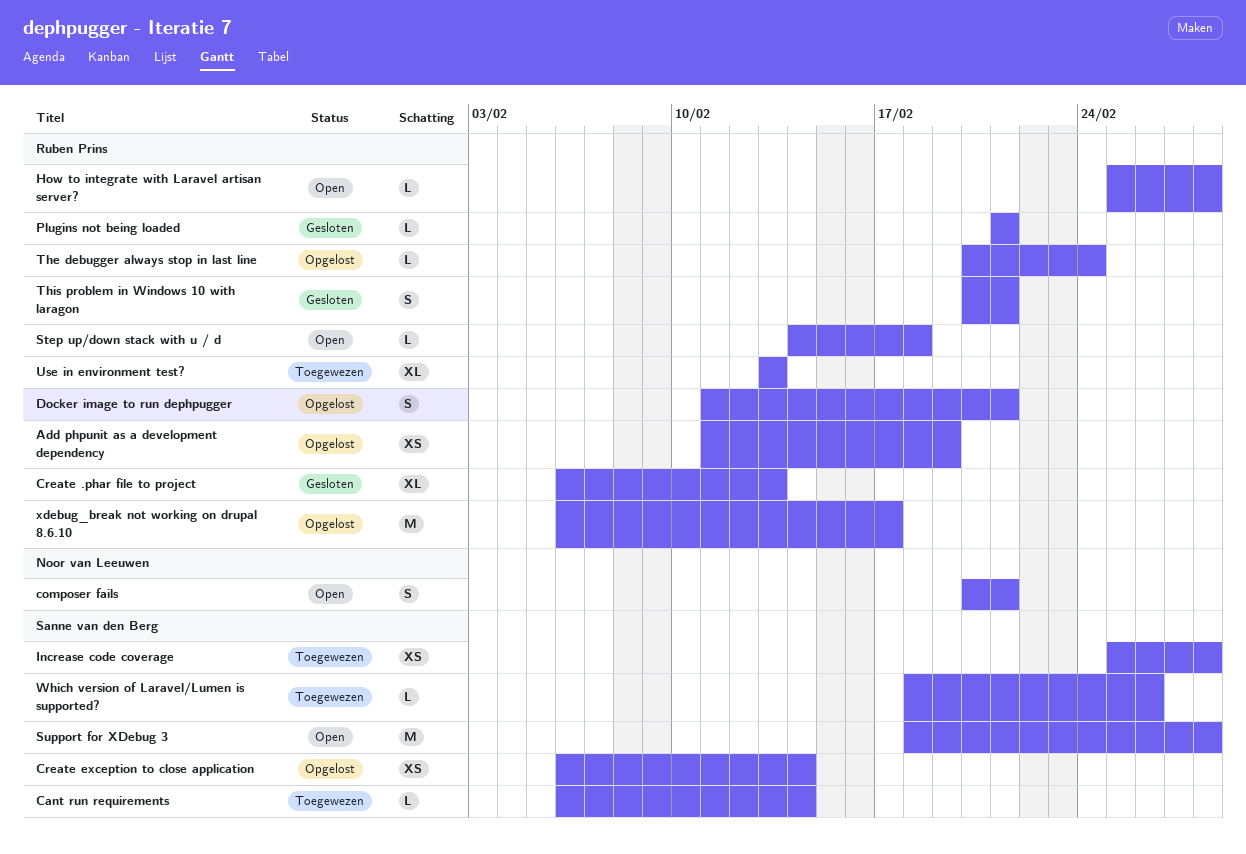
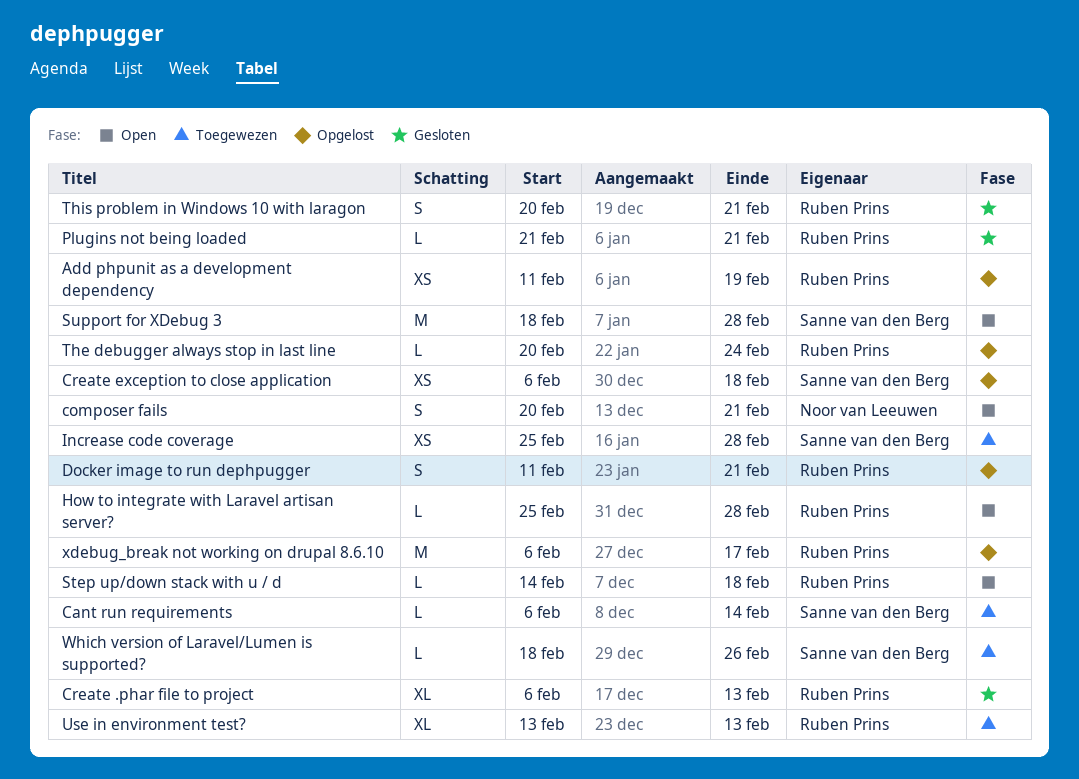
Create exception to close application, due: Feb 14 -> Feb 18

